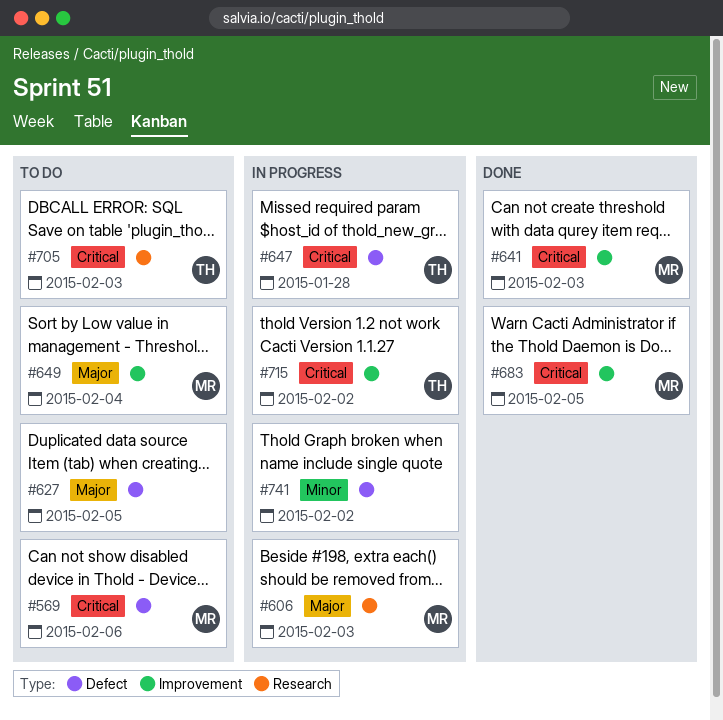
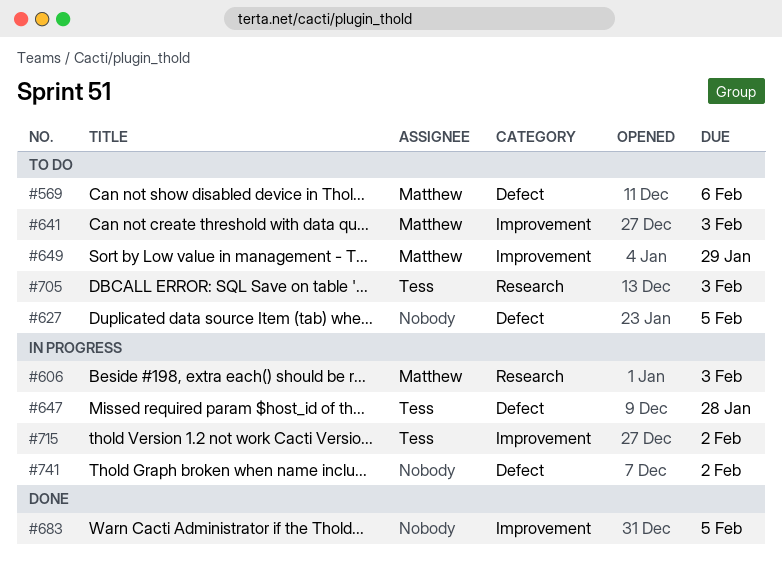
#641, status: Done -> To do
#649, due: Feb 4 -> Jan 29
#683, owner: Matthew -> none

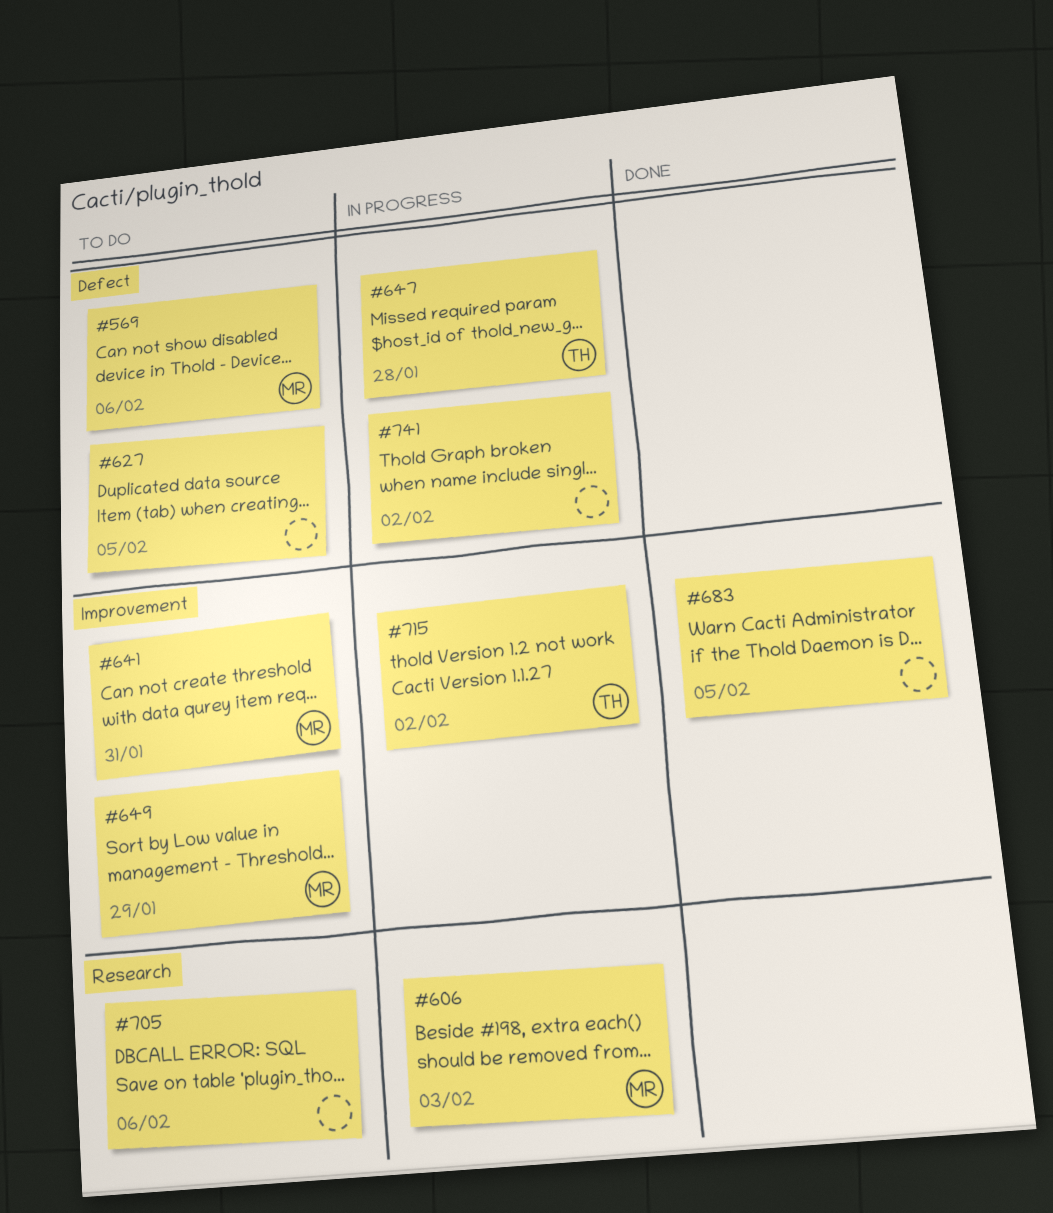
#641, due: Feb 3 -> Jan 31
#705, owner: Tess -> none
#705, due: Feb 3 -> Feb 6

